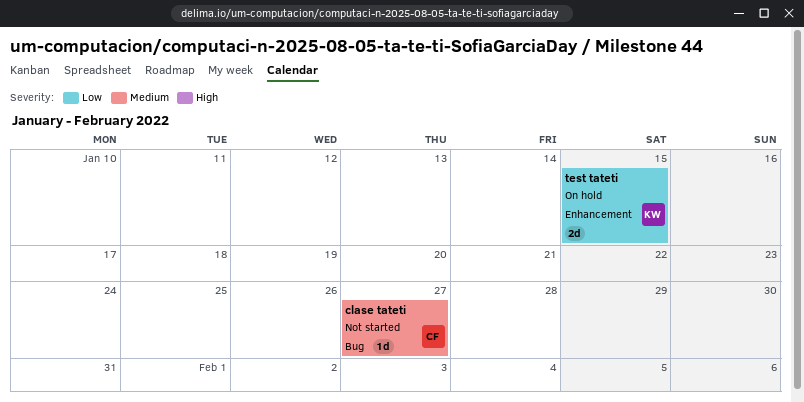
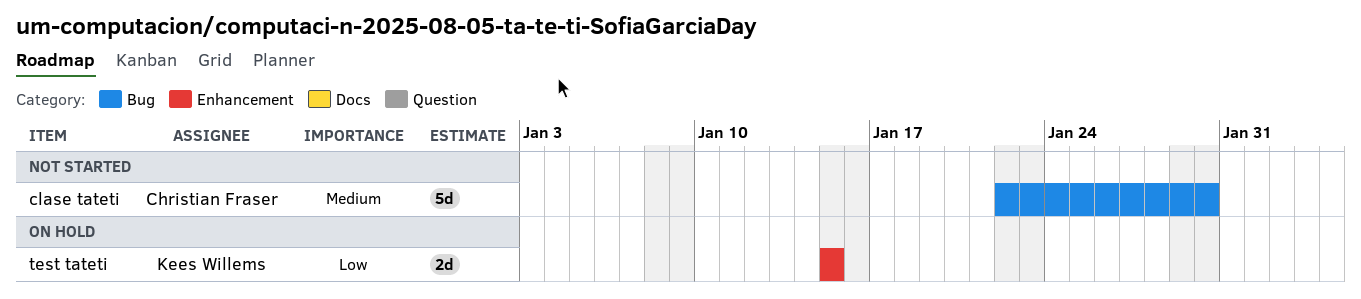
clase tateti, estimate: 1d -> 5d
clase tateti, due: Jan 27 -> Jan 30

